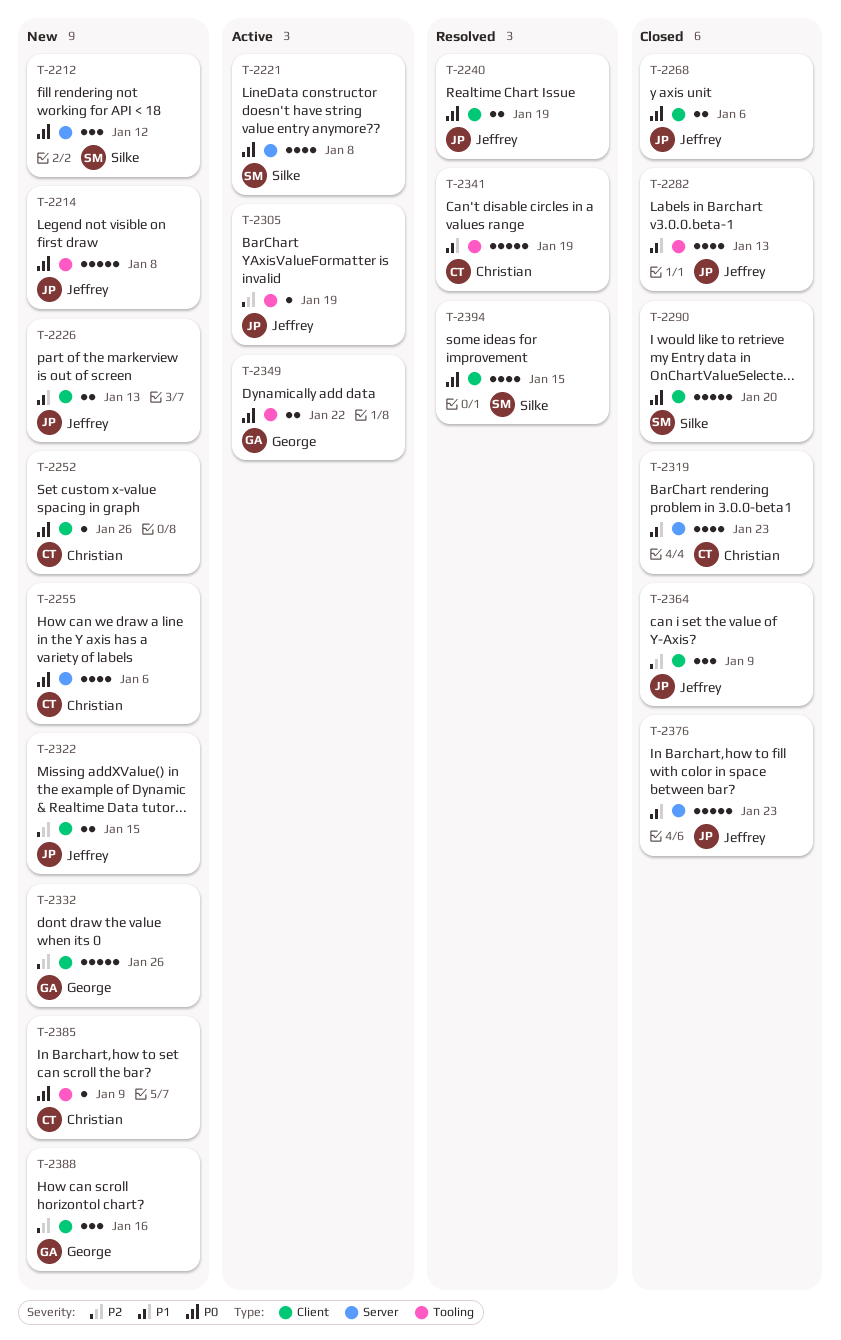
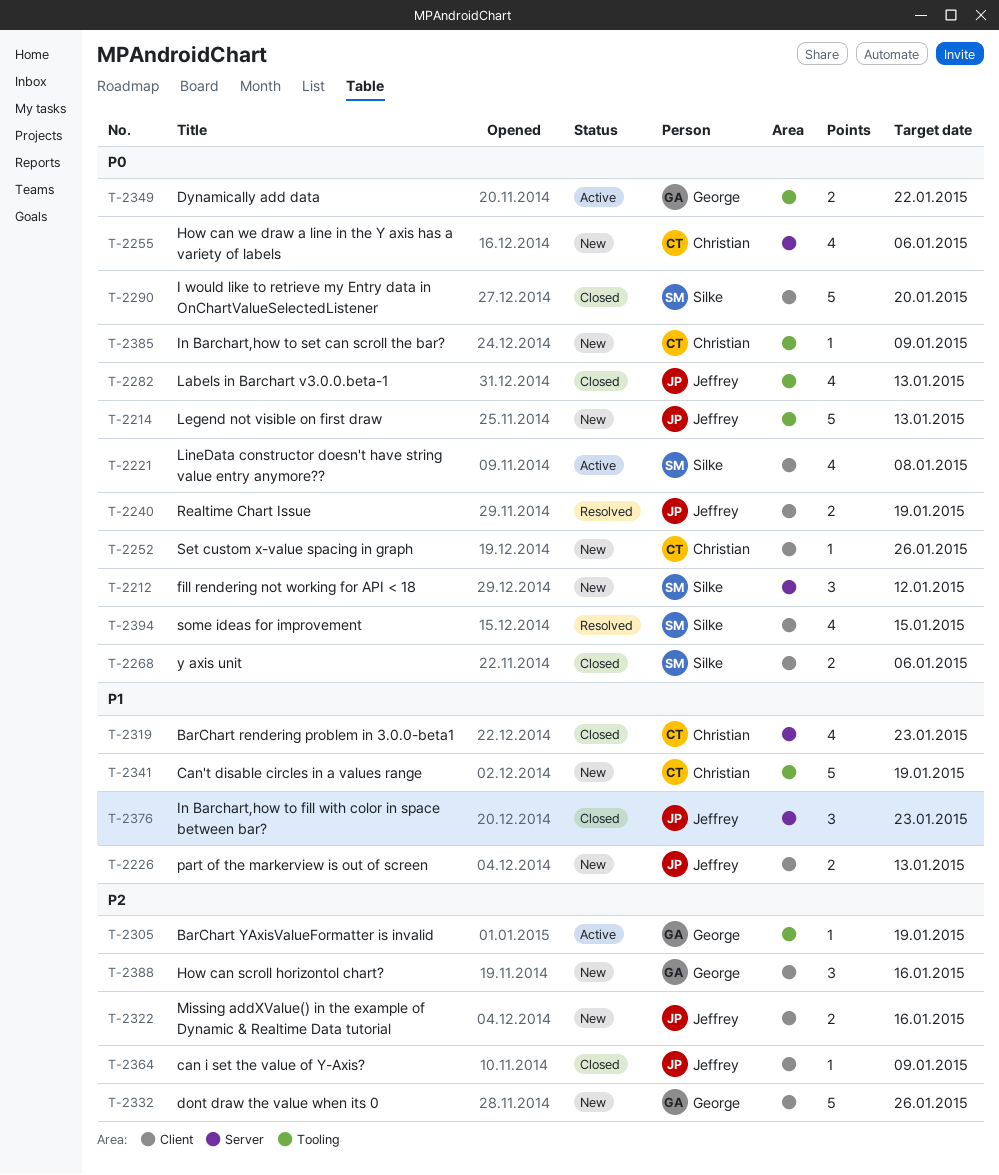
T-2214, due: Jan 8 -> Jan 13
T-2221, label: Server -> Client
T-2268, owner: Jeffrey -> Silke
T-2282, priority: P1 -> P0
T-2305, owner: Jeffrey -> George
T-2322, due: Jan 15 -> Jan 16
T-2341, status: Resolved -> New
T-2364, estimate: 3 -> 1
T-2376, estimate: 5 -> 3

